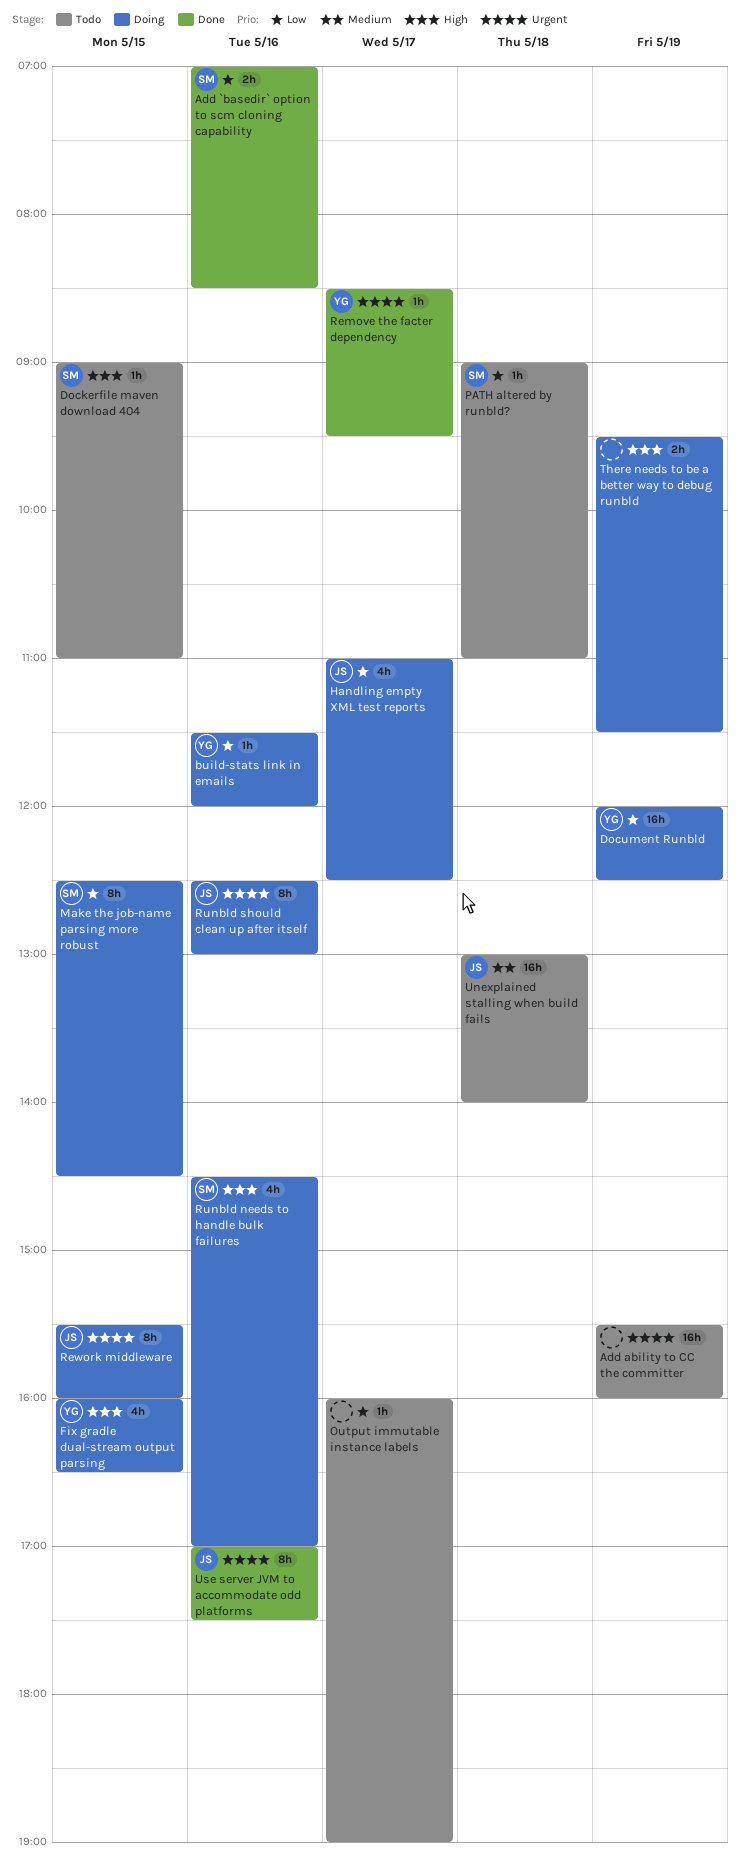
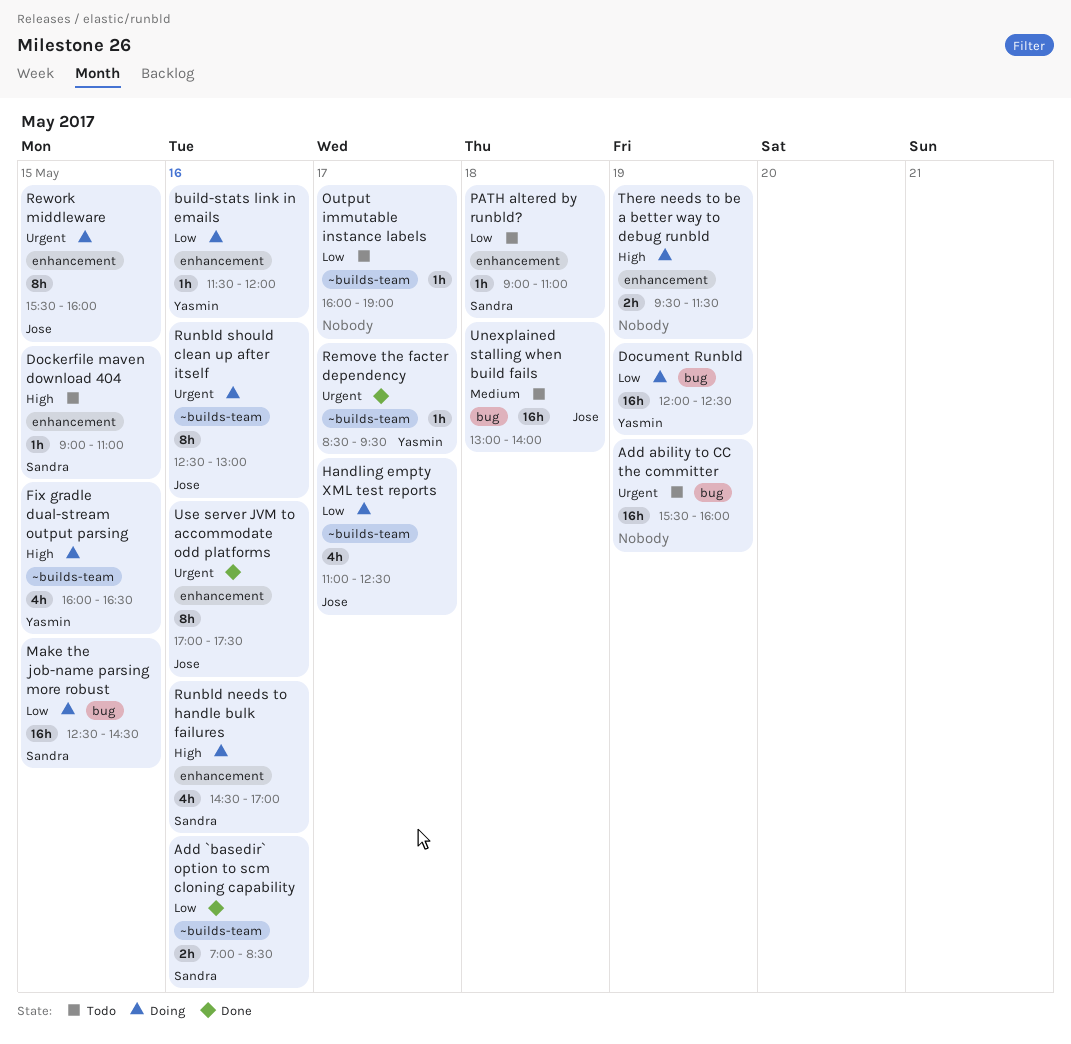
Make the job-name parsing more robust, estimate: 8h -> 16h

